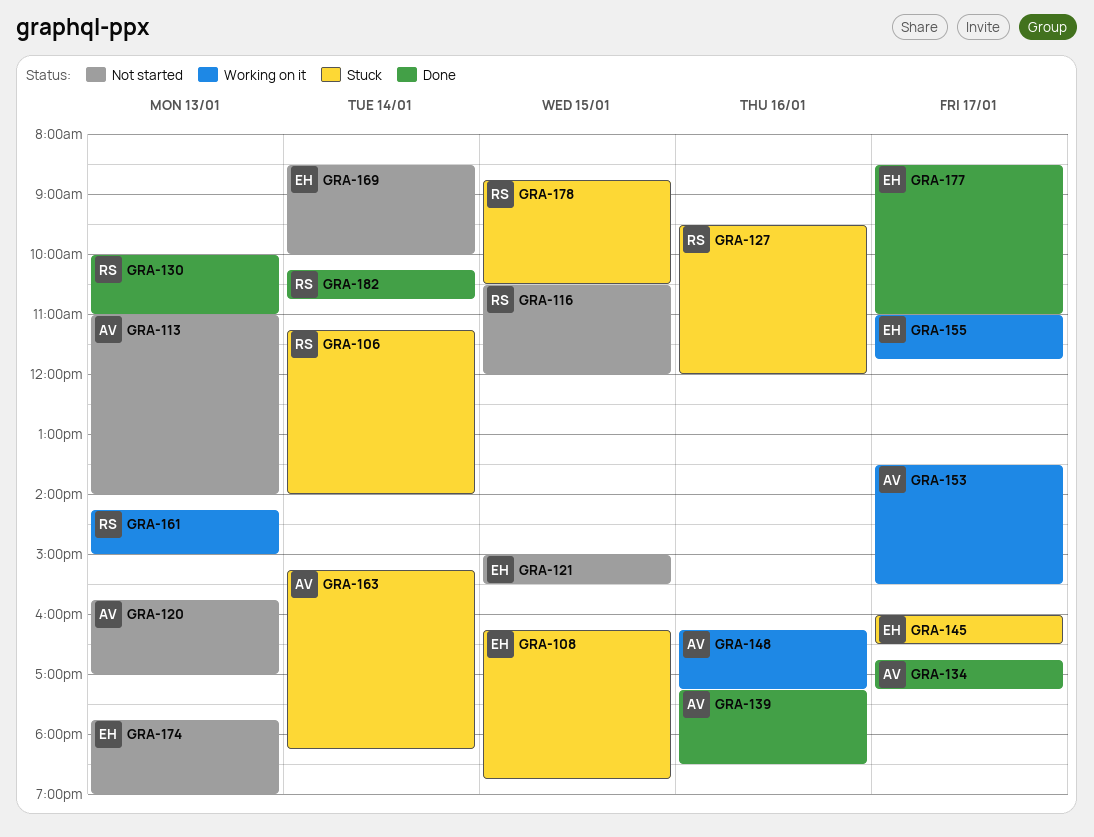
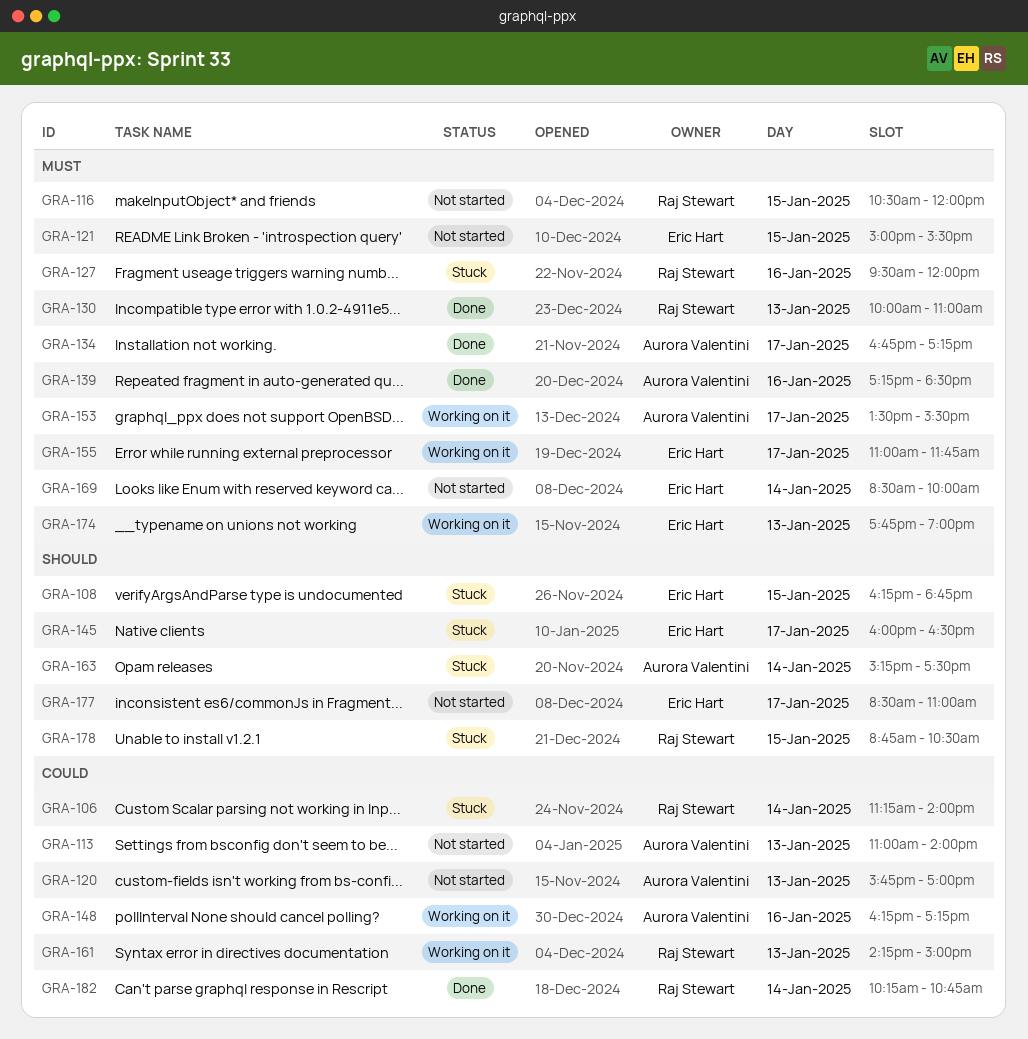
GRA-163, ends: 18:15 -> 17:30
GRA-174, status: Not started -> Working on it
GRA-177, status: Done -> Not started

